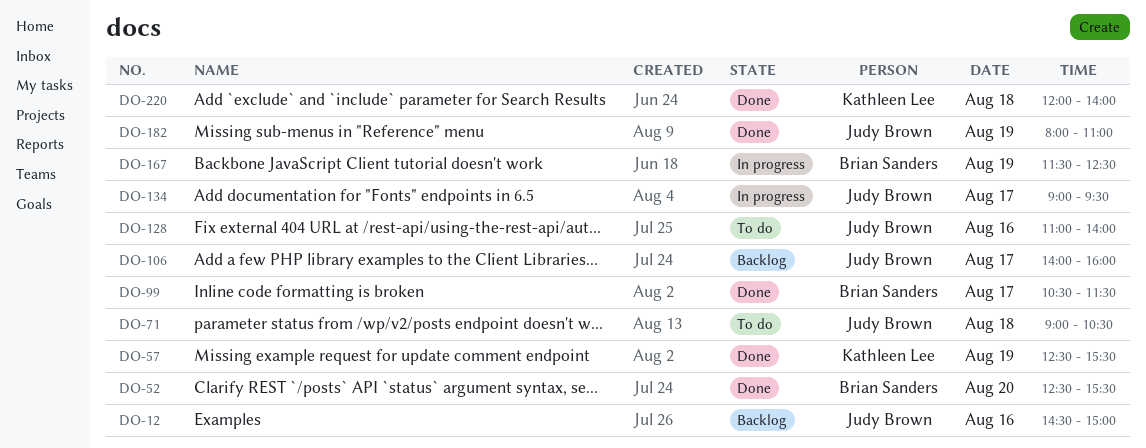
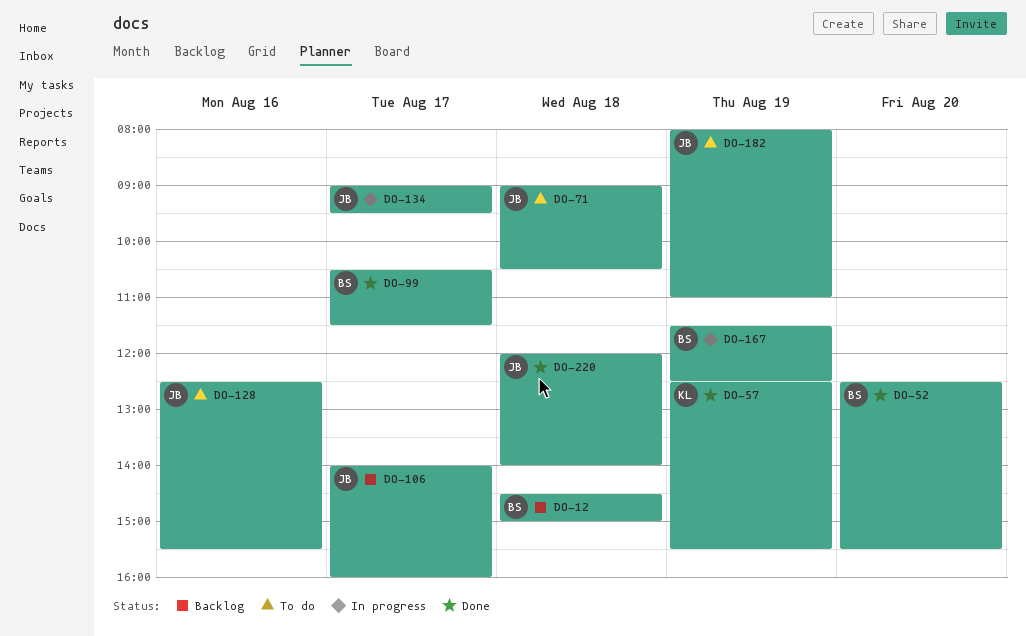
DO-12, owner: Judy Brown -> Brian Sanders
DO-12, day: Aug 16 -> Aug 18
DO-128, begins: 11:00 -> 12:30
DO-128, ends: 14:00 -> 15:30
DO-182, status: Done -> To do
DO-220, owner: Kathleen Lee -> Judy Brown

